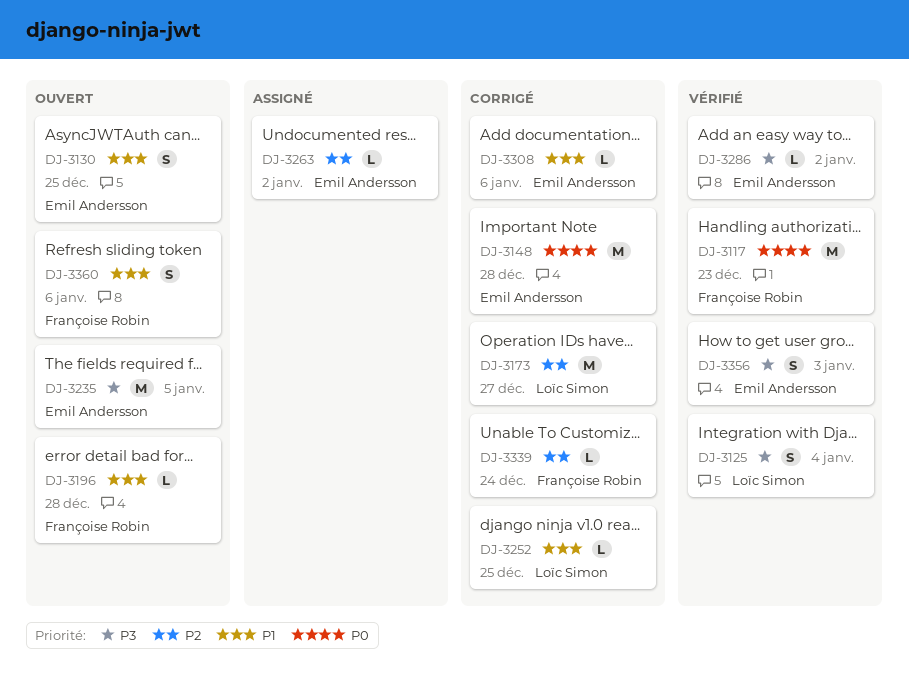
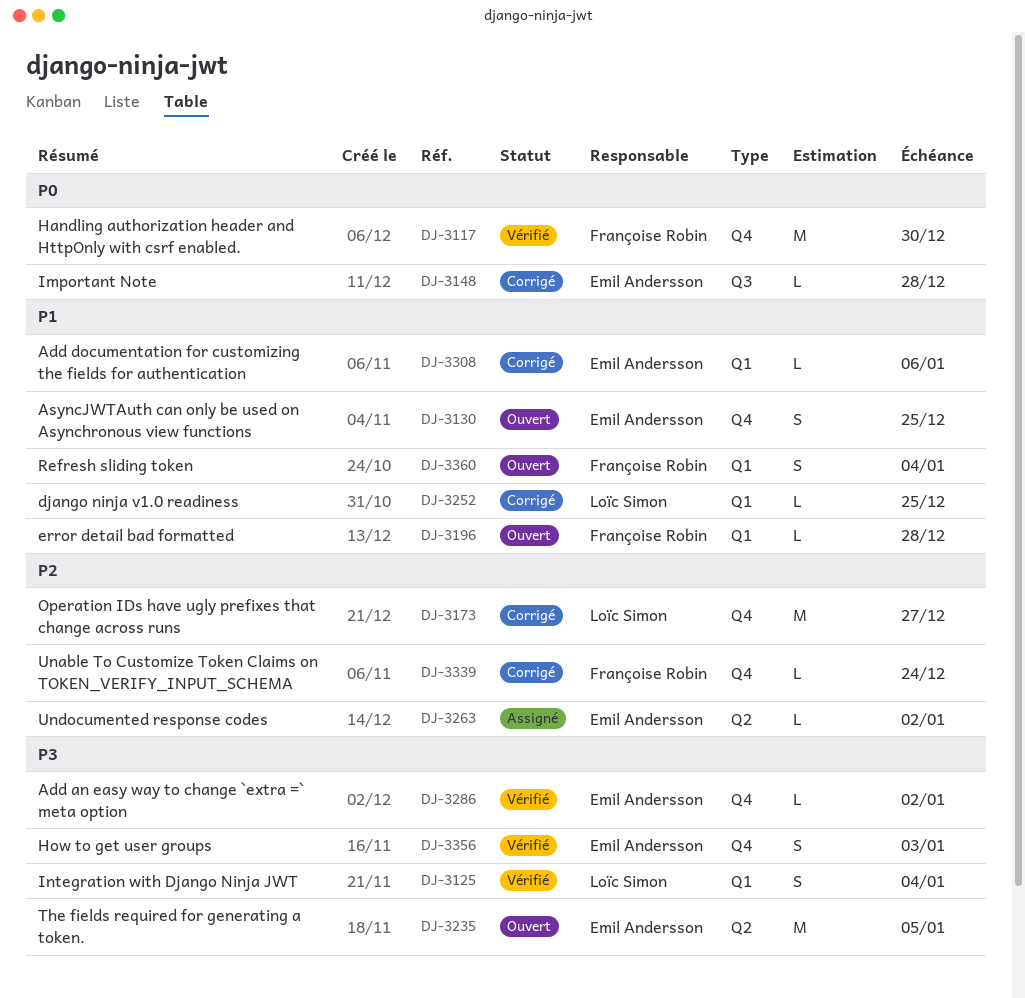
DJ-3117, due: Dec 23 -> Dec 30
DJ-3148, estimate: M -> L
DJ-3360, due: Jan 6 -> Jan 4

